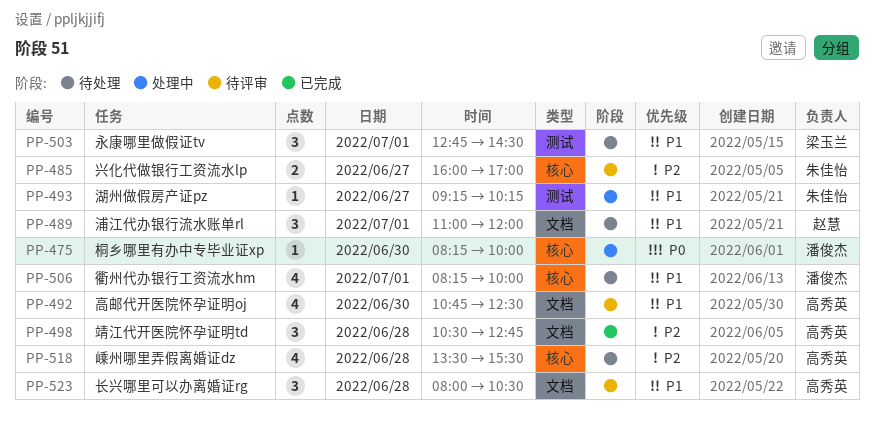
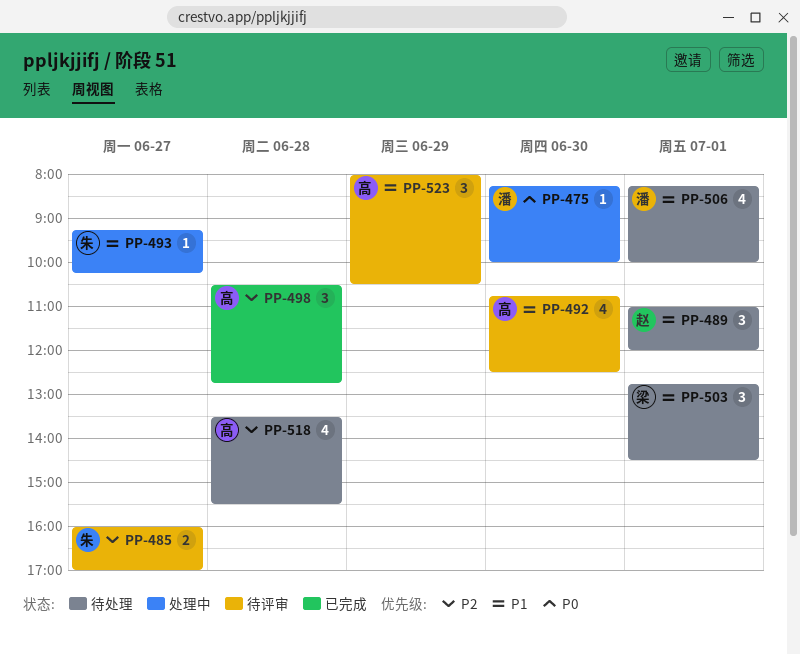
PP-523, day: Jun 28 -> Jun 29

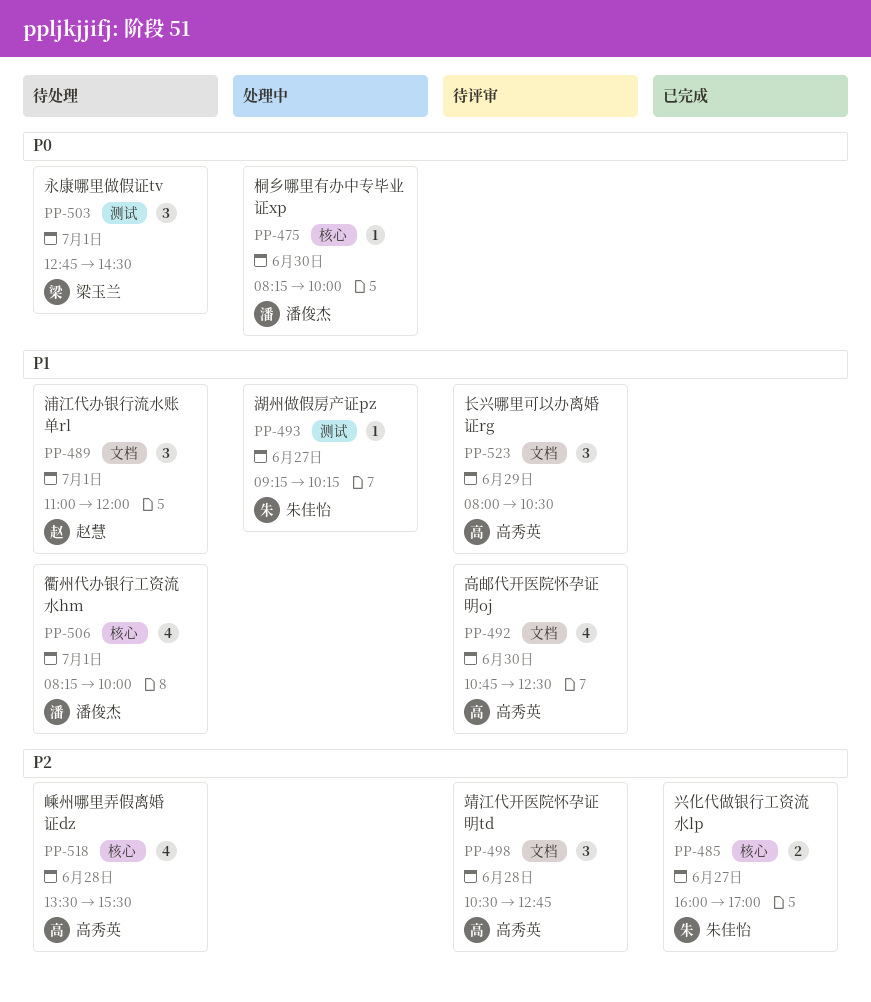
PP-485, status: 待评审 -> 已完成
PP-498, status: 已完成 -> 待评审
PP-503, priority: P1 -> P0

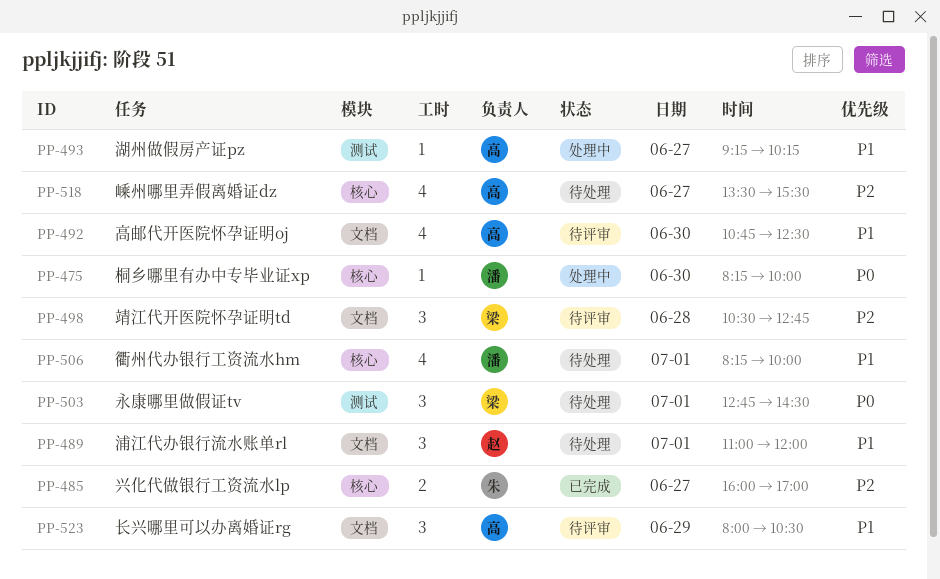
PP-493, owner: 朱佳怡 -> 高秀英
PP-498, owner: 高秀英 -> 梁玉兰
PP-518, day: Jun 28 -> Jun 27

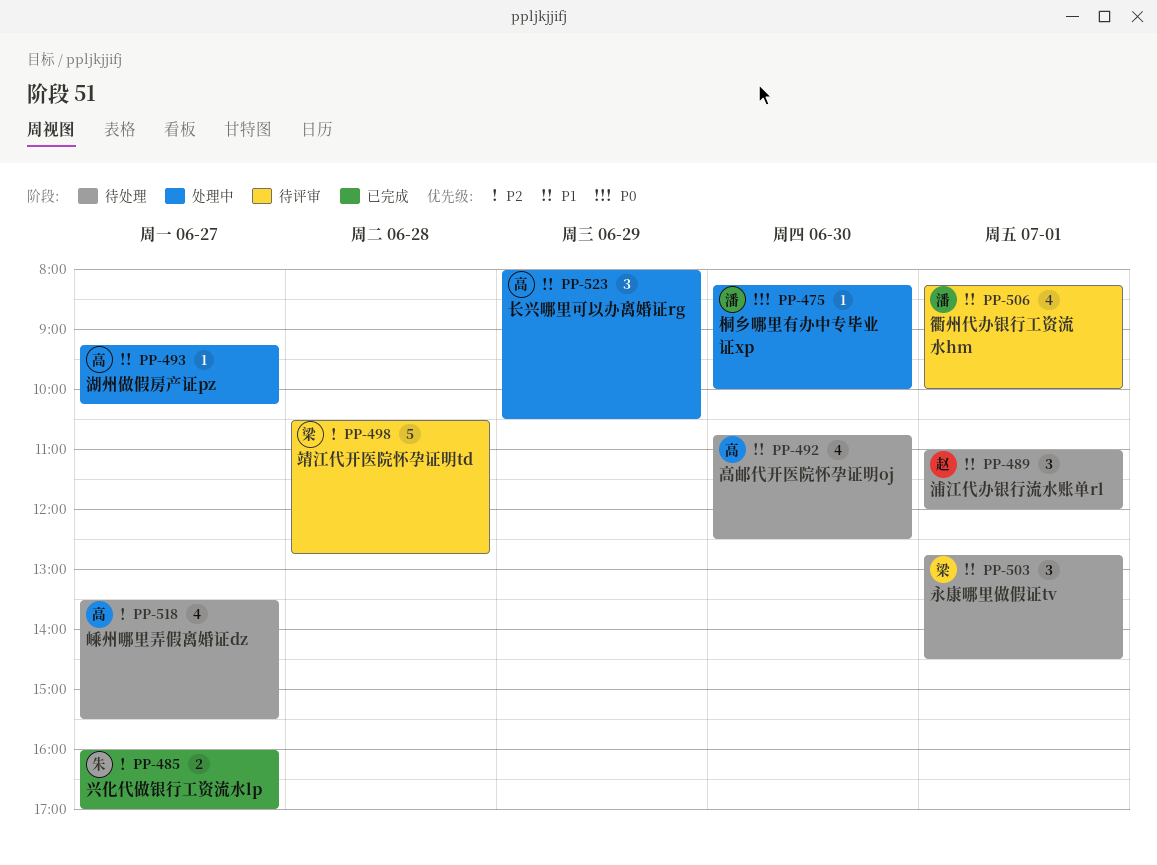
PP-492, status: 待评审 -> 待处理
PP-498, estimate: 3 -> 5
PP-503, priority: P0 -> P1
PP-506, status: 待处理 -> 待评审
PP-523, status: 待评审 -> 处理中

